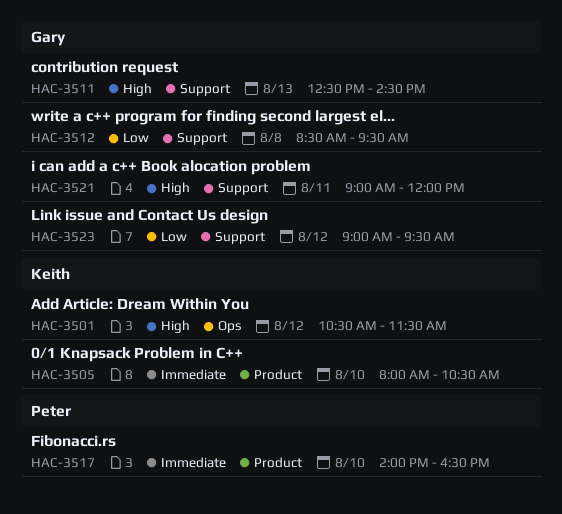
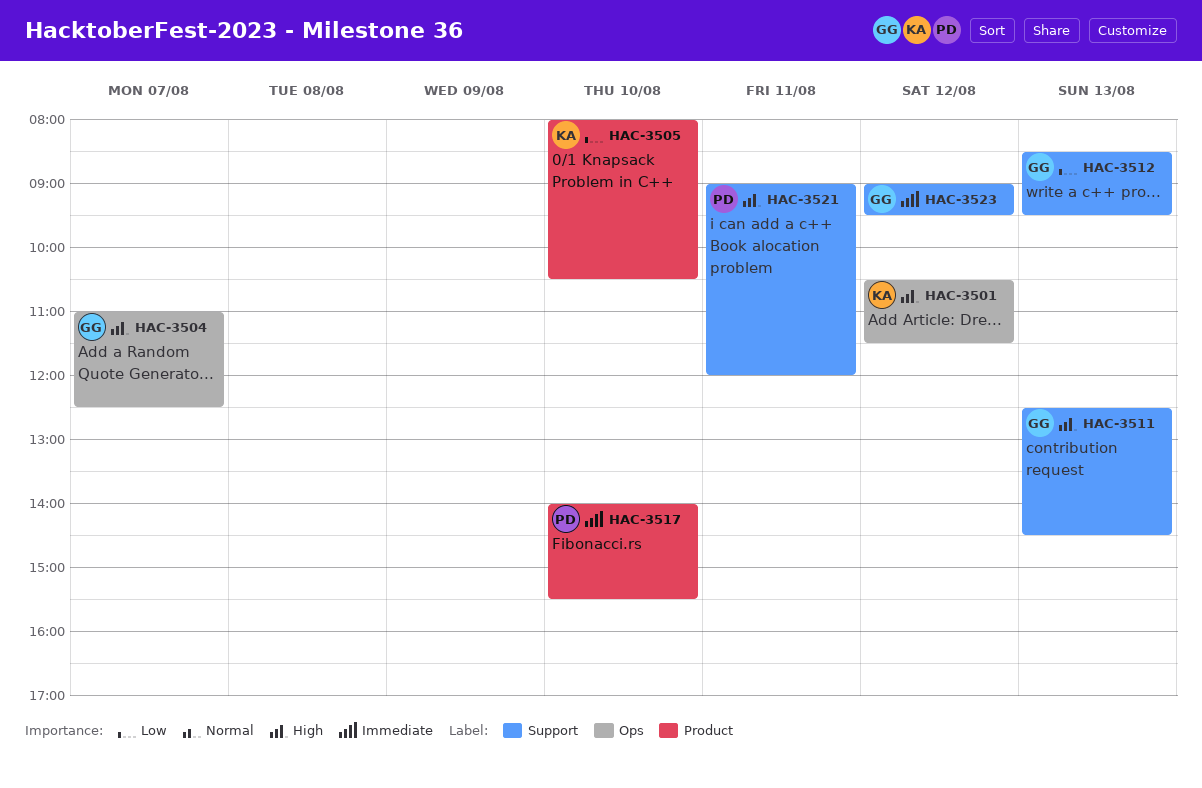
HAC-3504: none -> present
HAC-3505, priority: Immediate -> Low
HAC-3512, day: Aug 8 -> Aug 13
HAC-3517, ends: 16:30 -> 15:30
HAC-3521, owner: Gary -> Peter
HAC-3523, priority: Low -> Immediate

